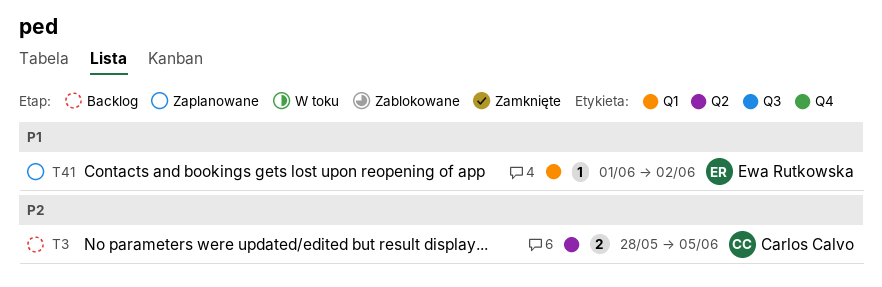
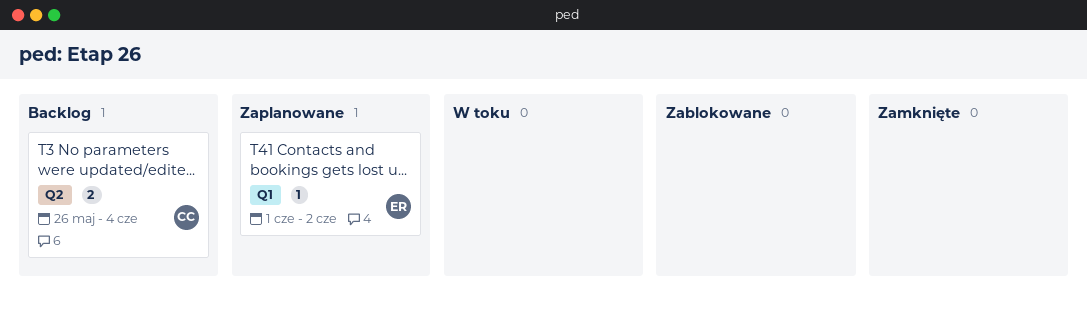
T3, start: May 28 -> May 26
T3, due: Jun 5 -> Jun 4

